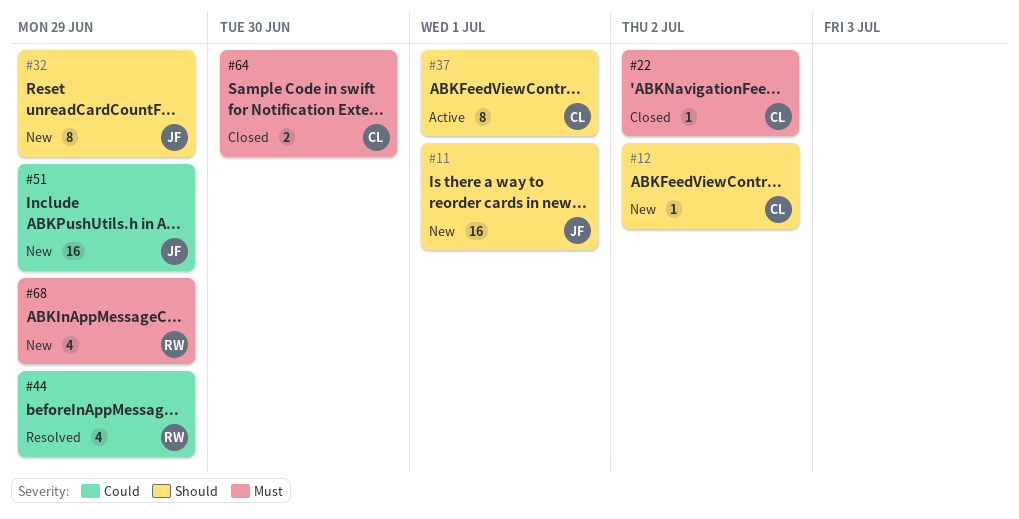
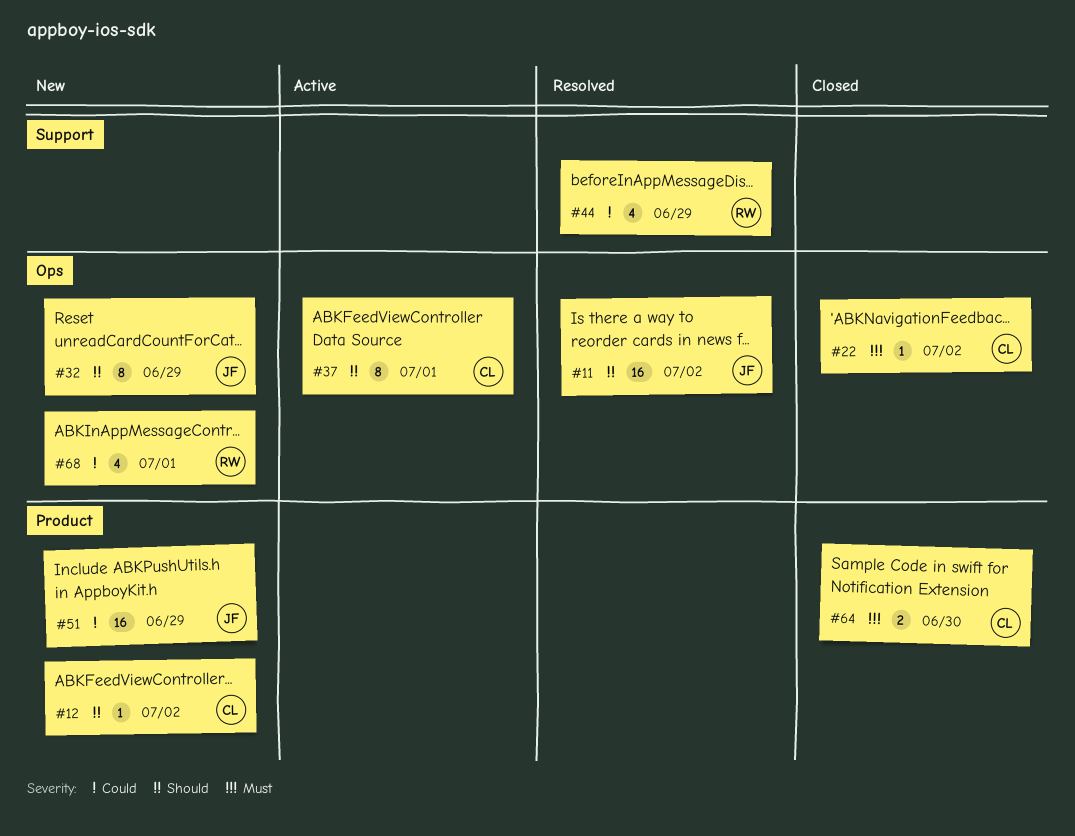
#11, status: New -> Resolved
#11, due: Jul 1 -> Jul 2
#68, priority: Must -> Could
#68, due: Jun 29 -> Jul 1

